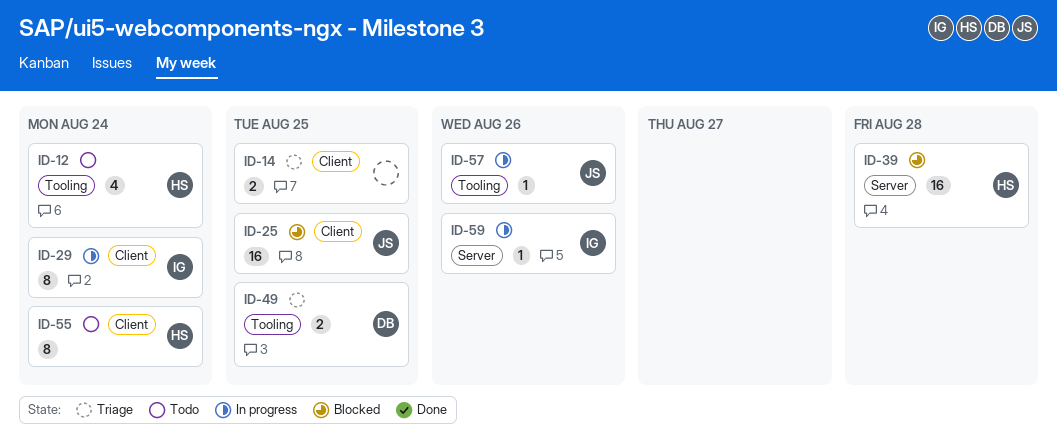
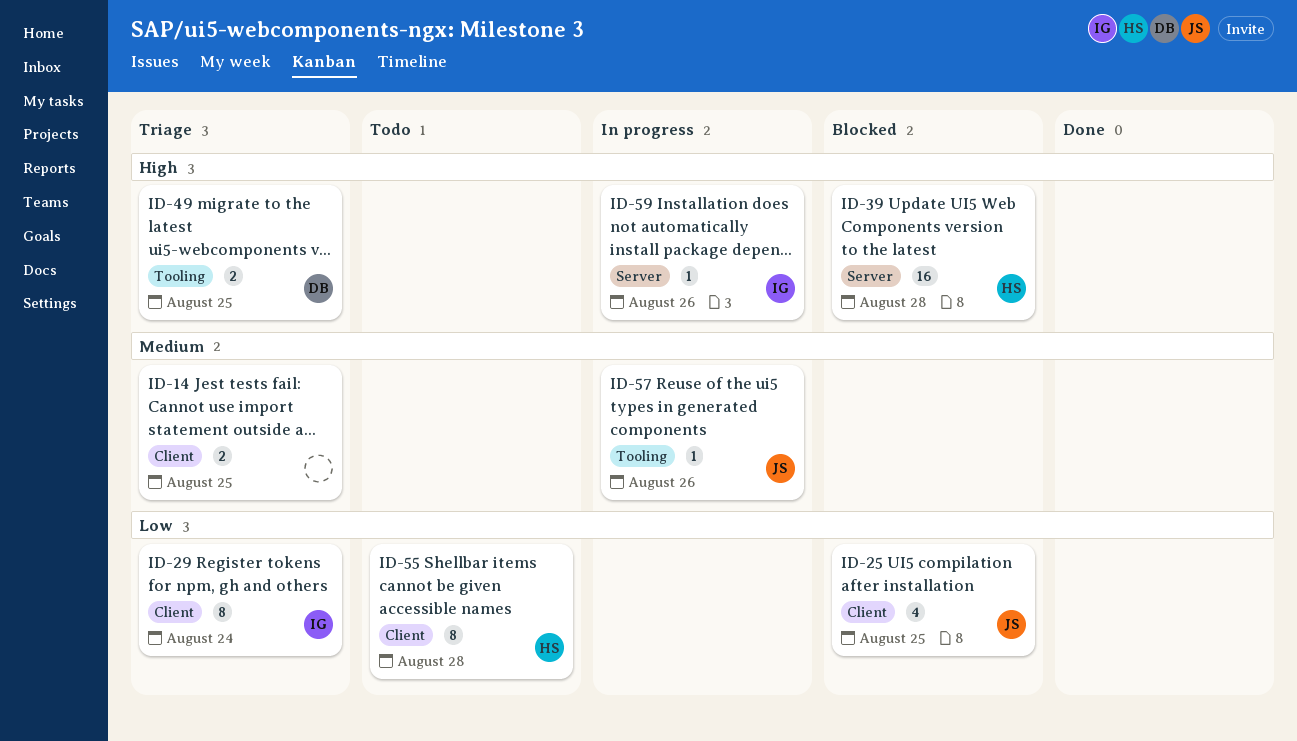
ID-12: present -> none
ID-25, estimate: 16 -> 4
ID-29, status: In progress -> Triage
ID-55, due: Aug 24 -> Aug 28

